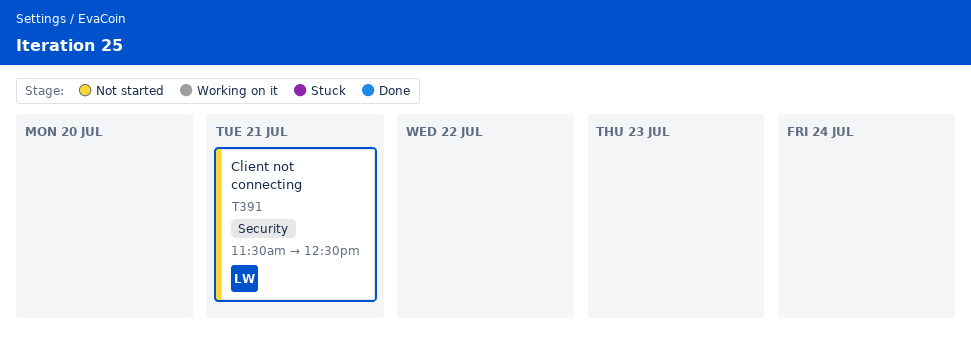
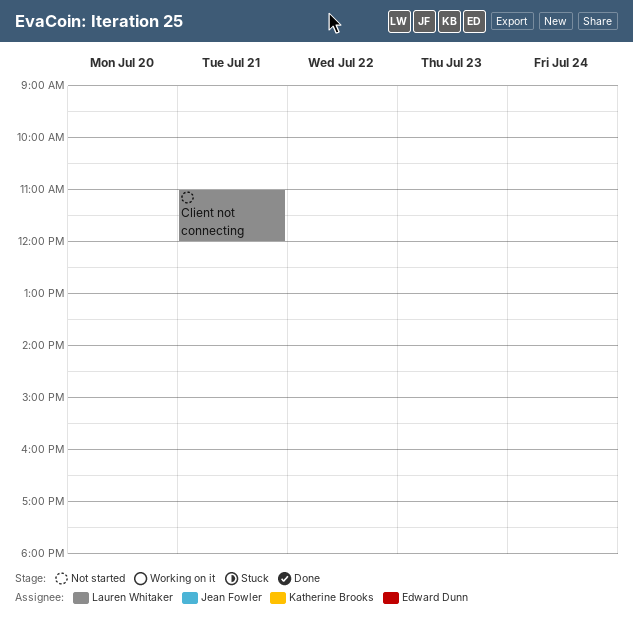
Client not connecting, begins: 11:30 -> 11:00
Client not connecting, ends: 12:30 -> 12:00

